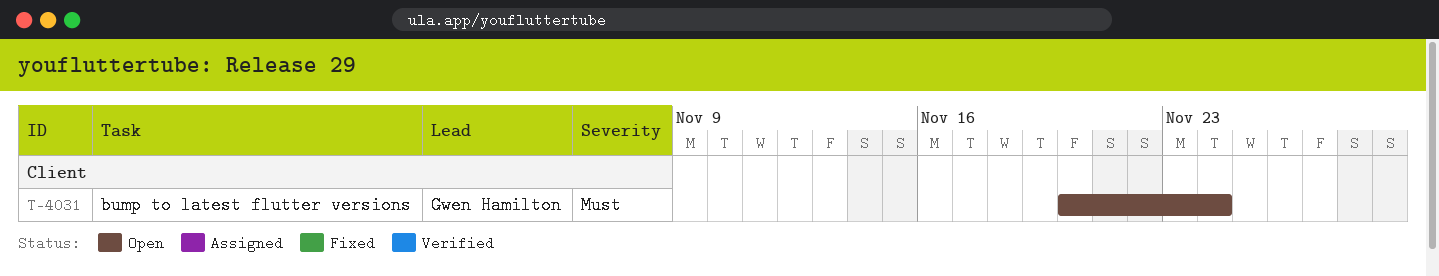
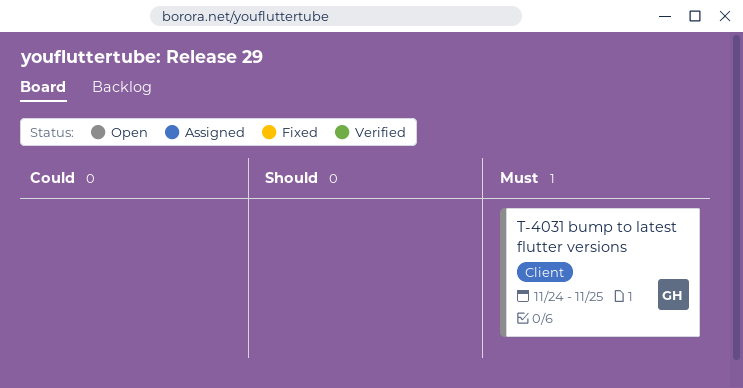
T-4031, start: Nov 20 -> Nov 24
T-4031, due: Nov 24 -> Nov 25

